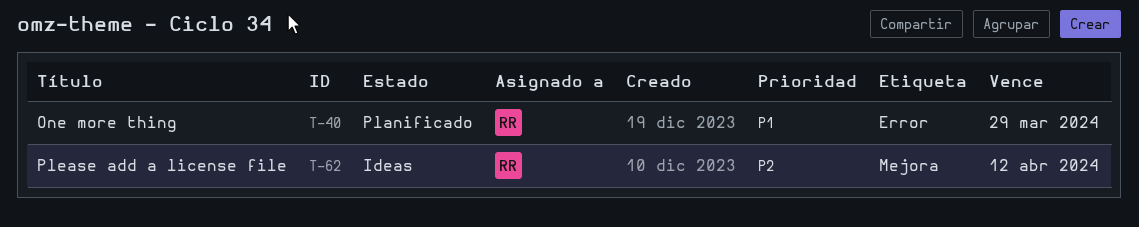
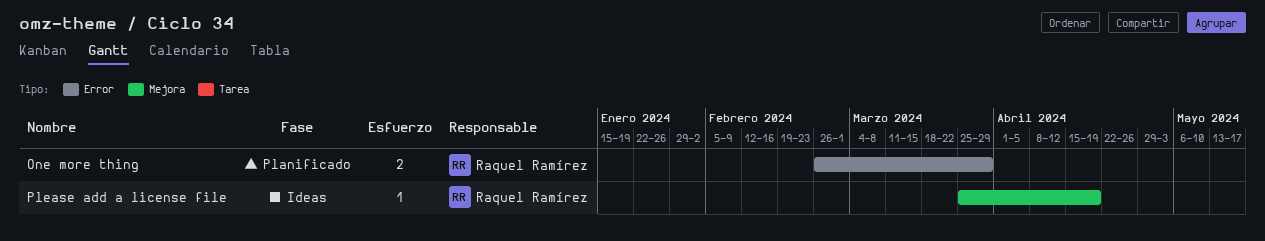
Please add a license file, due: Apr 12 -> Apr 19

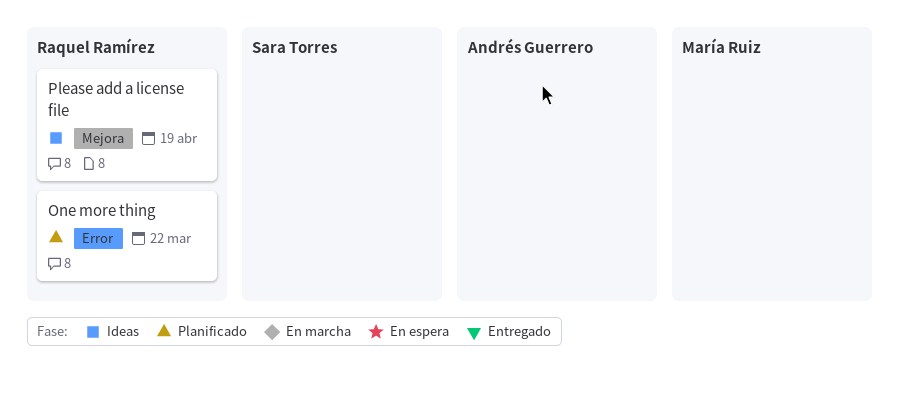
One more thing, due: Mar 29 -> Mar 22

